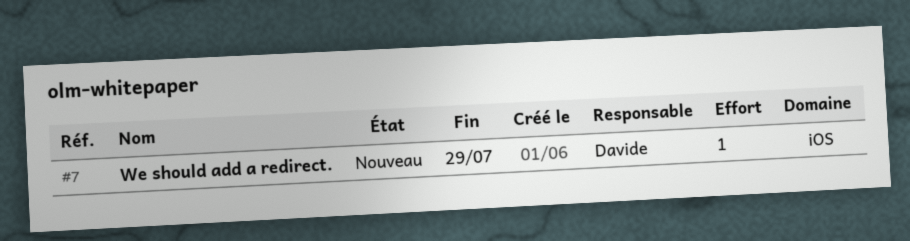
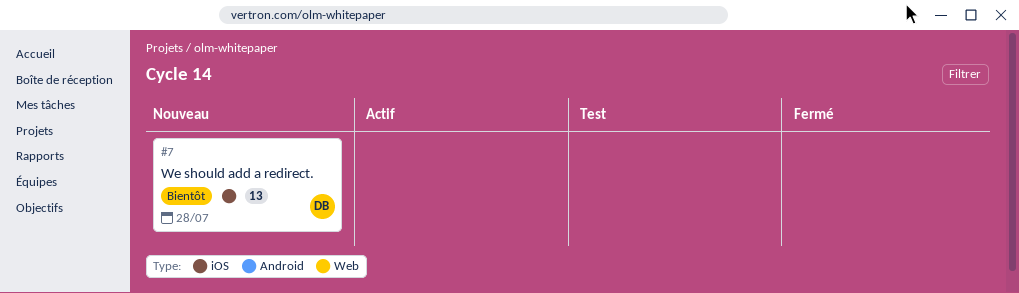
#7, estimate: 1 -> 13
#7, due: Jul 29 -> Jul 28

